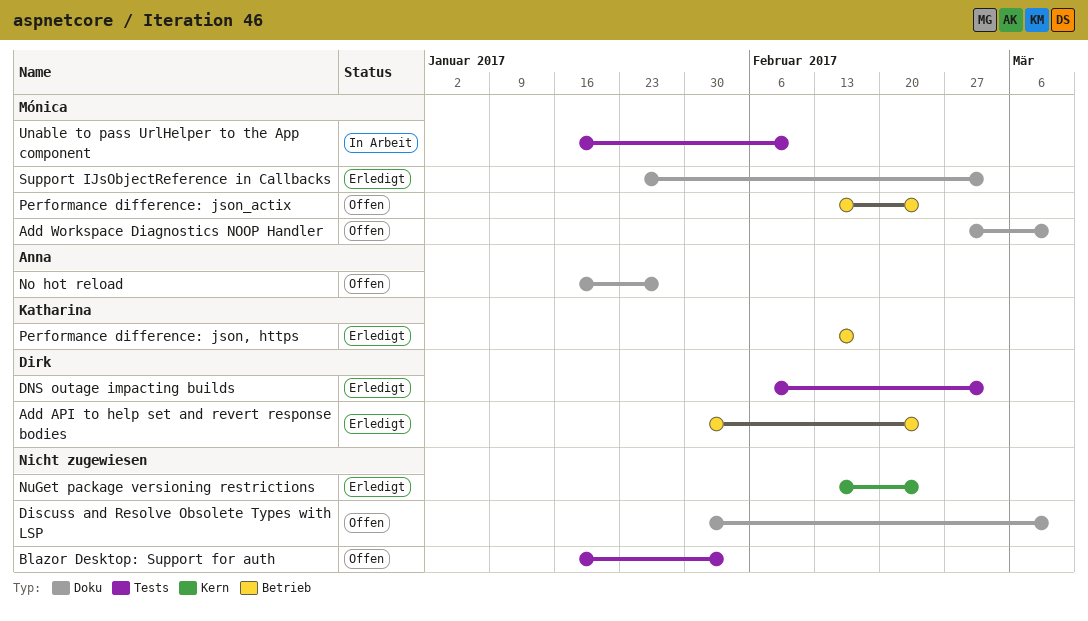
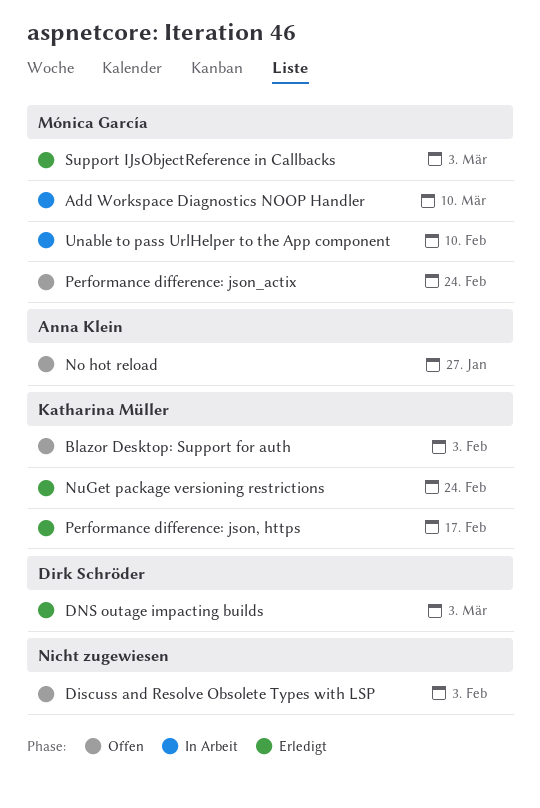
Add API to help set and revert response bodies: present -> none
Add Workspace Diagnostics NOOP Handler, status: Offen -> In Arbeit
Blazor Desktop: Support for auth, owner: none -> Katharina Müller
Discuss and Resolve Obsolete Types with LSP, due: Mar 10 -> Feb 3
NuGet package versioning restrictions, owner: none -> Katharina Müller

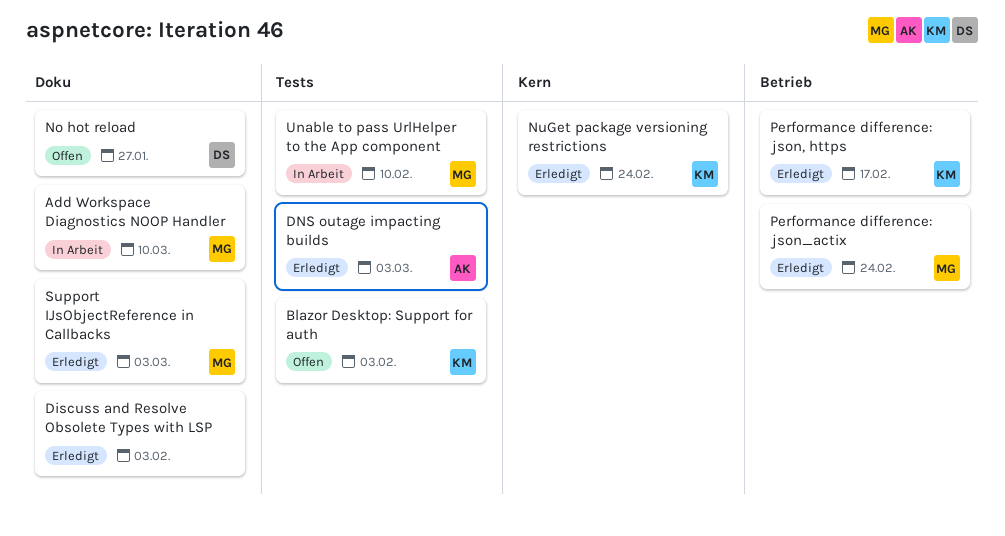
Discuss and Resolve Obsolete Types with LSP, status: Offen -> Erledigt
DNS outage impacting builds, owner: Dirk Schröder -> Anna Klein
No hot reload, owner: Anna Klein -> Dirk Schröder
Performance difference: json_actix, status: Offen -> Erledigt

